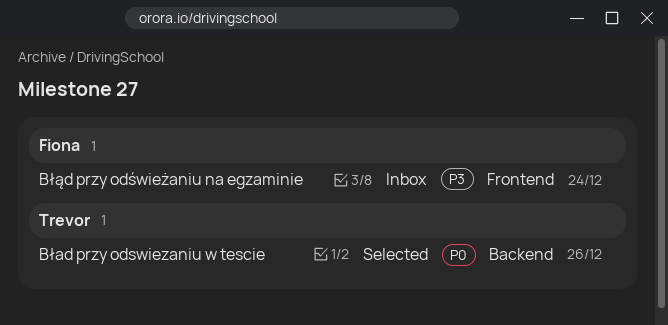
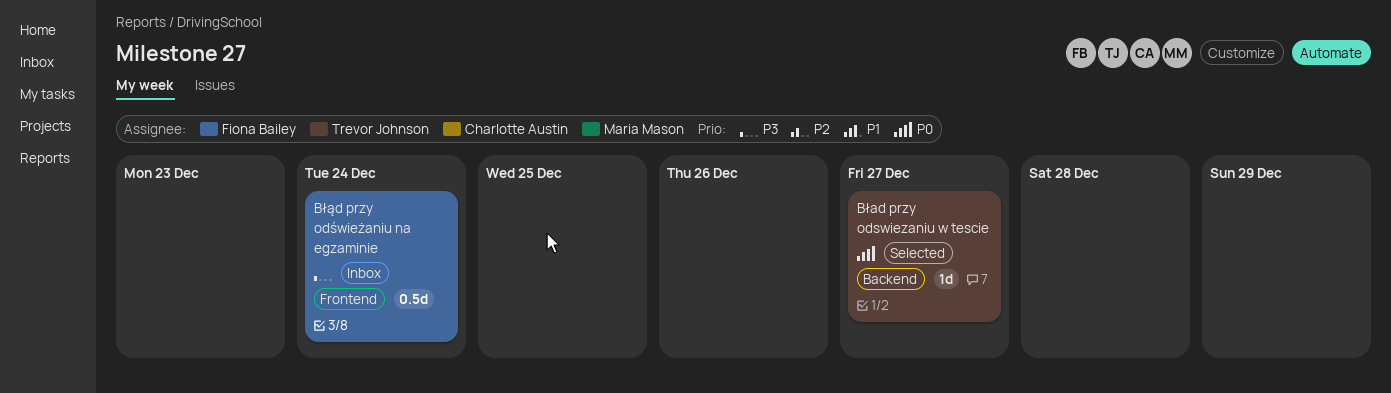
Bład przy odswiezaniu w tescie, due: Dec 26 -> Dec 27

